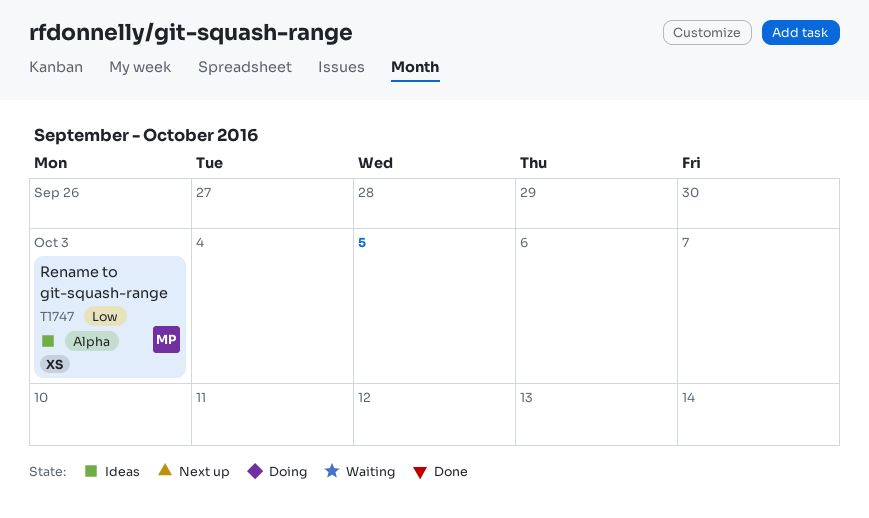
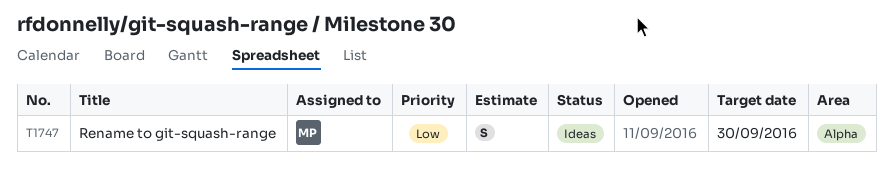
T1747, estimate: XS -> S
T1747, due: Oct 3 -> Sep 30

